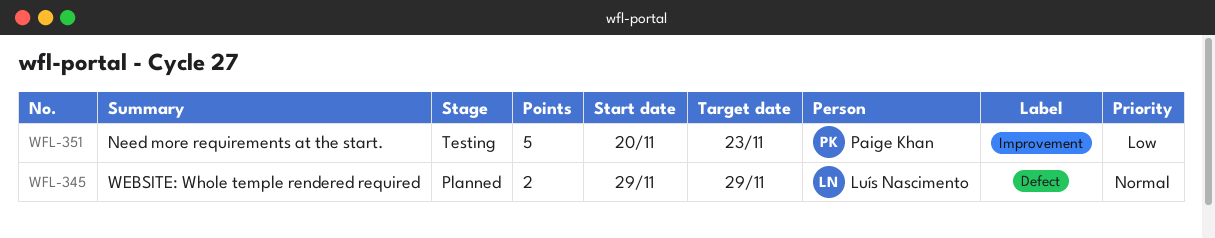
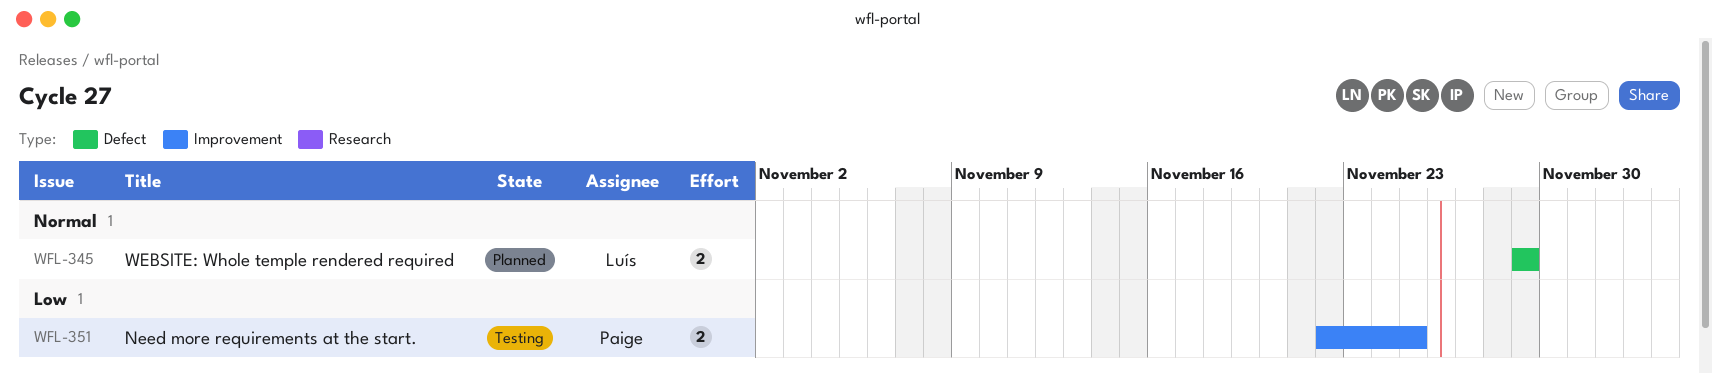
WFL-351, estimate: 5 -> 2
WFL-351, start: Nov 20 -> Nov 22
WFL-351, due: Nov 23 -> Nov 25

